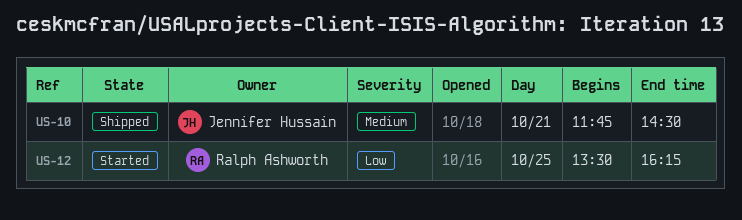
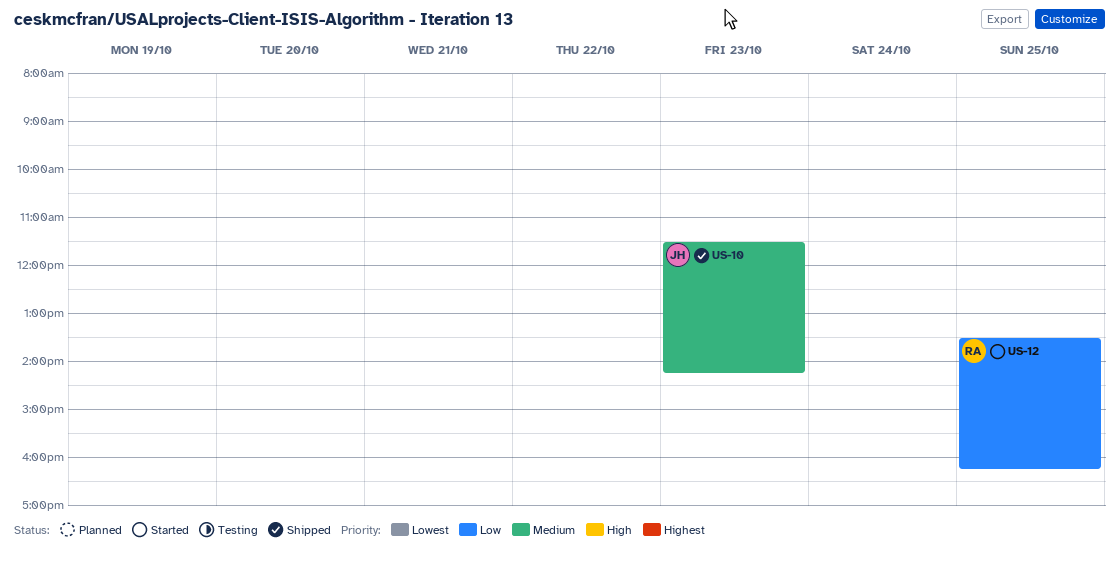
US-10, day: Oct 21 -> Oct 23
US-10, begins: 11:45 -> 11:30
US-10, ends: 14:30 -> 14:15

